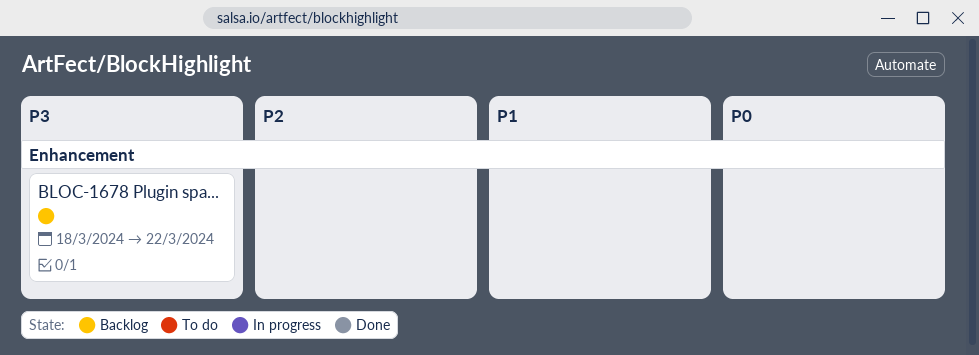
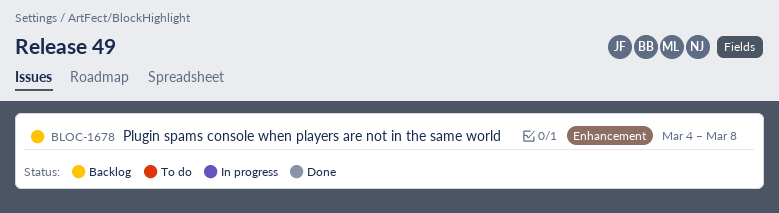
BLOC-1678, start: Mar 18 -> Mar 4
BLOC-1678, due: Mar 22 -> Mar 8

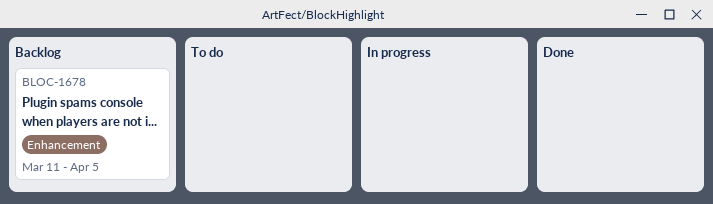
BLOC-1678, start: Mar 4 -> Mar 11
BLOC-1678, due: Mar 8 -> Apr 5

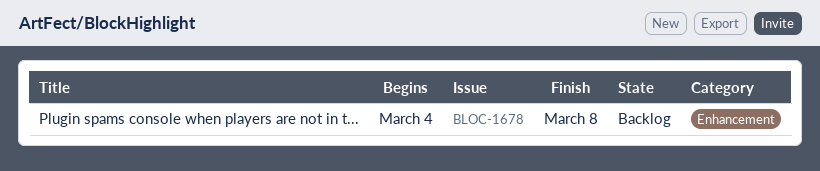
BLOC-1678, start: Mar 11 -> Mar 4
BLOC-1678, due: Apr 5 -> Mar 8

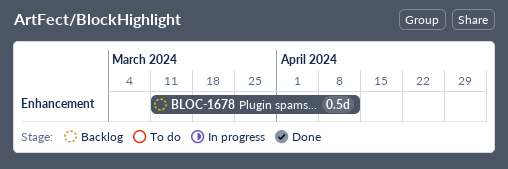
BLOC-1678, start: Mar 4 -> Mar 11
BLOC-1678, due: Mar 8 -> Apr 12

